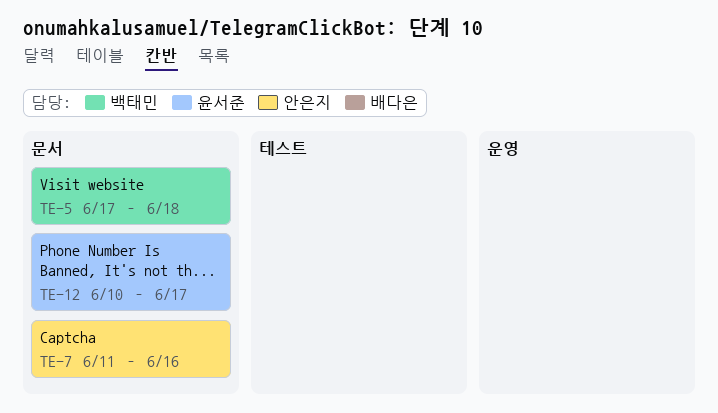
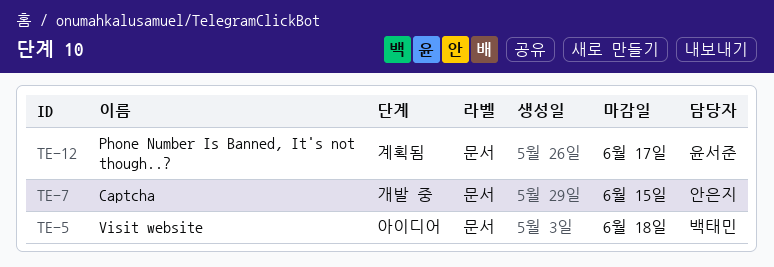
TE-7, due: Jun 16 -> Jun 15

